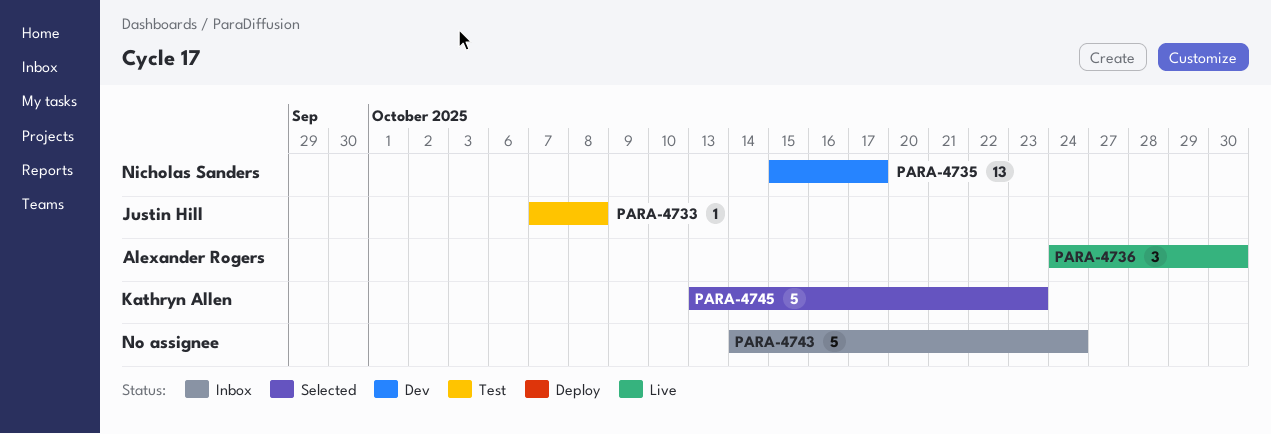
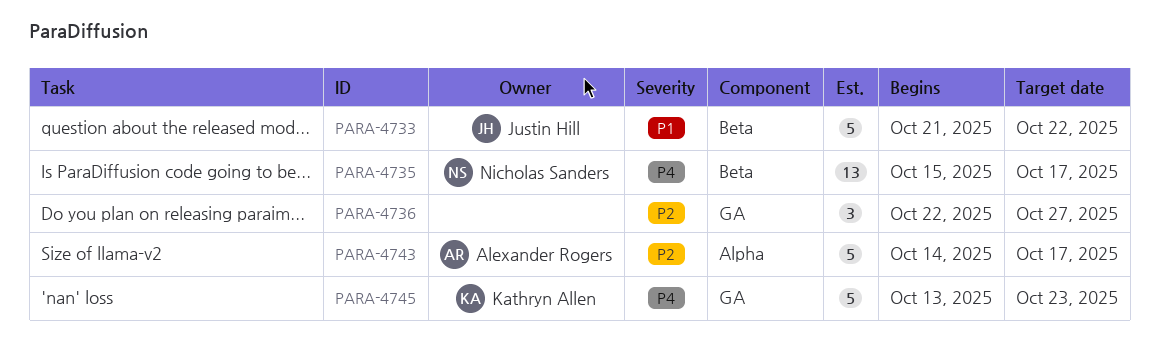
PARA-4733, estimate: 1 -> 5
PARA-4733, start: Oct 7 -> Oct 21
PARA-4733, due: Oct 8 -> Oct 22
PARA-4736, owner: Alexander Rogers -> none
PARA-4736, start: Oct 24 -> Oct 22
PARA-4736, due: Oct 30 -> Oct 27
PARA-4743, owner: none -> Alexander Rogers
PARA-4743, due: Oct 24 -> Oct 17

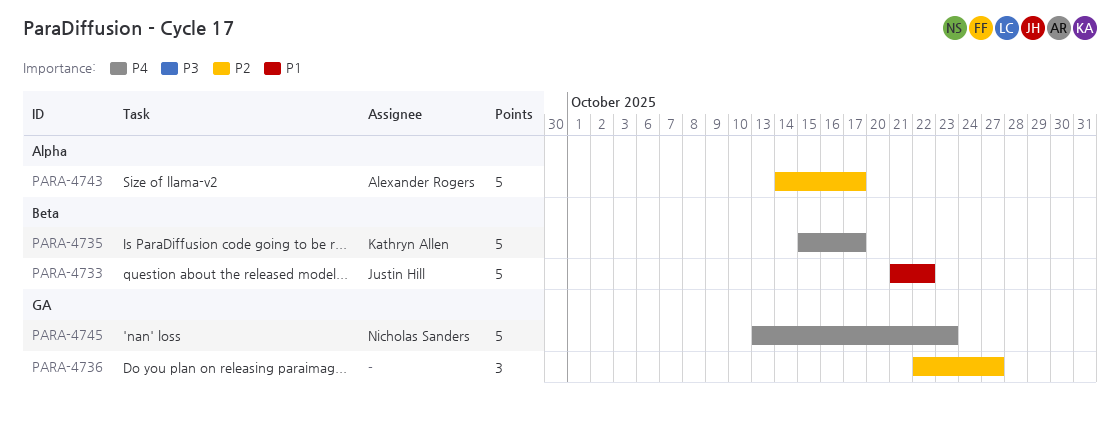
PARA-4735, owner: Nicholas Sanders -> Kathryn Allen
PARA-4735, estimate: 13 -> 5
PARA-4745, owner: Kathryn Allen -> Nicholas Sanders

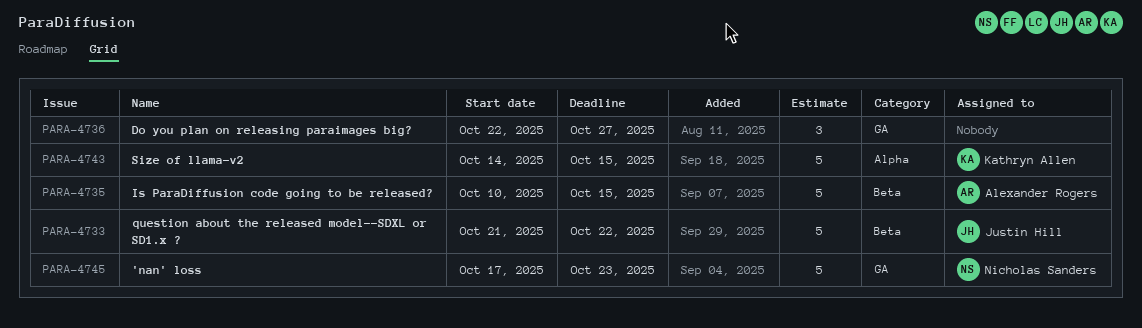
PARA-4735, owner: Kathryn Allen -> Alexander Rogers
PARA-4735, start: Oct 15 -> Oct 10
PARA-4735, due: Oct 17 -> Oct 15
PARA-4743, owner: Alexander Rogers -> Kathryn Allen
PARA-4743, due: Oct 17 -> Oct 15
PARA-4745, start: Oct 13 -> Oct 17

